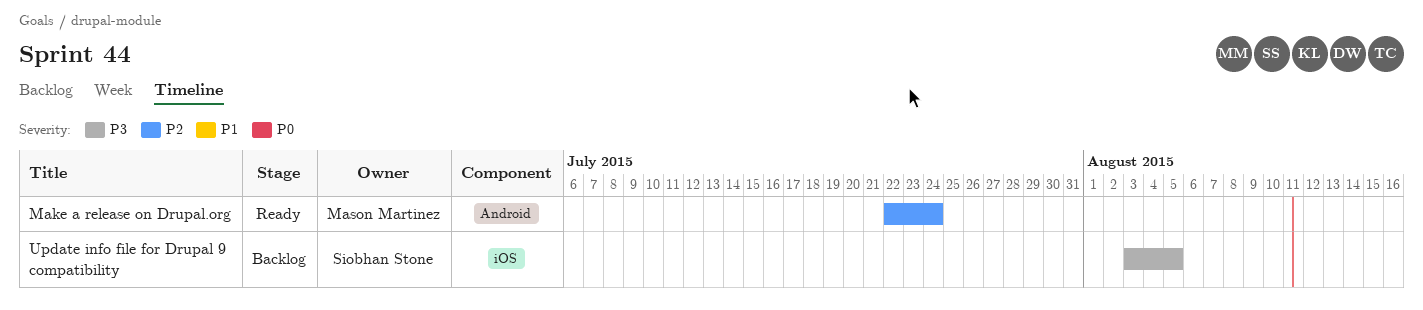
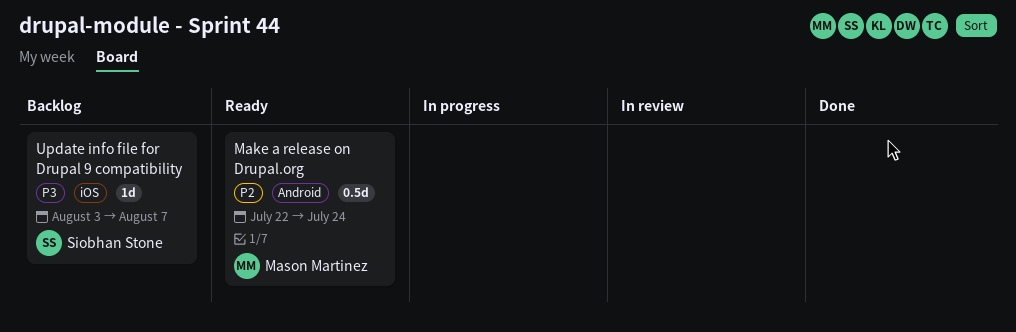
Update info file for Drupal 9 compatibility, due: Aug 5 -> Aug 7

